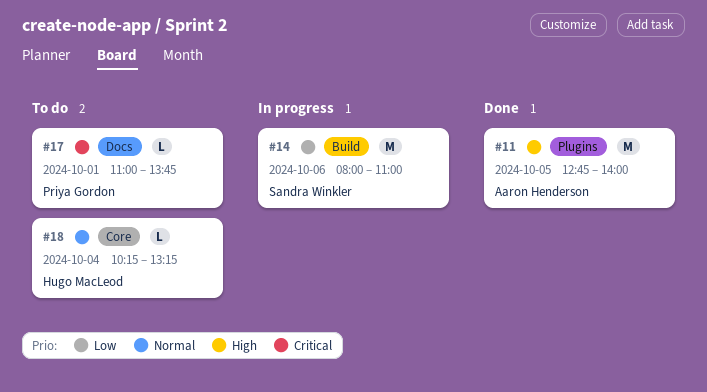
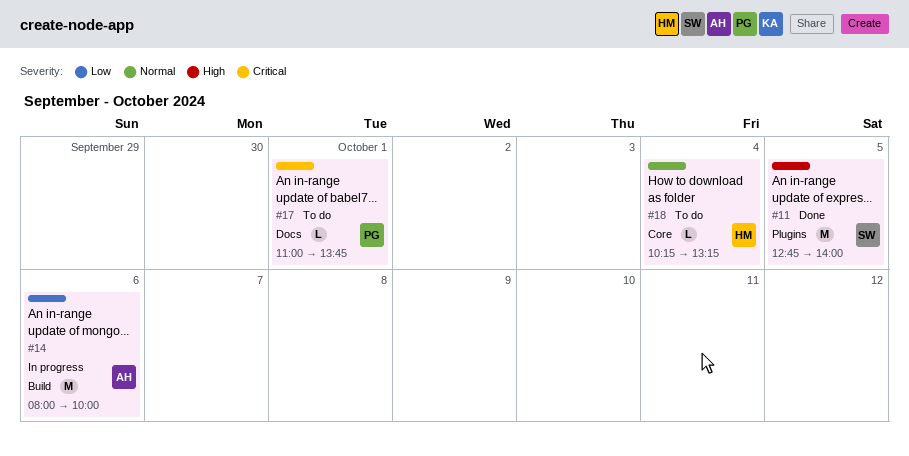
#11, owner: Aaron Henderson -> Sandra Winkler
#14, owner: Sandra Winkler -> Aaron Henderson
#14, ends: 11:00 -> 10:00

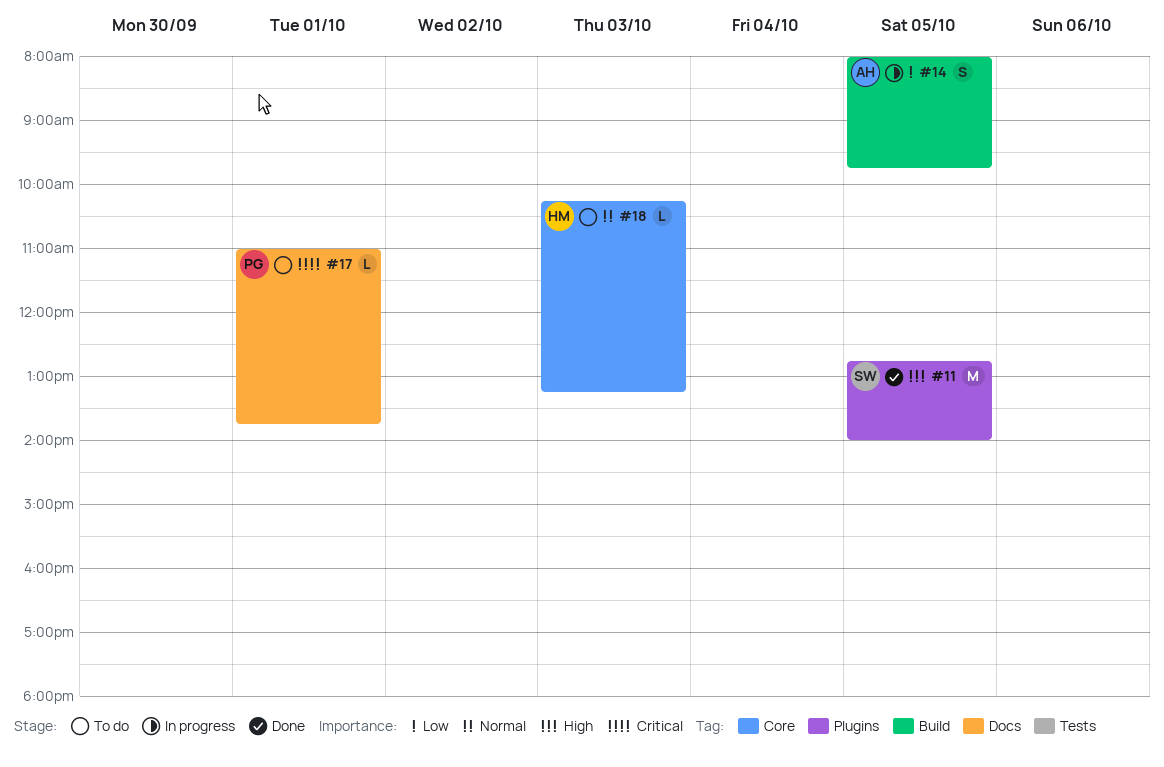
#14, estimate: M -> S
#14, day: Oct 6 -> Oct 5
#14, ends: 10:00 -> 09:45
#18, day: Oct 4 -> Oct 3

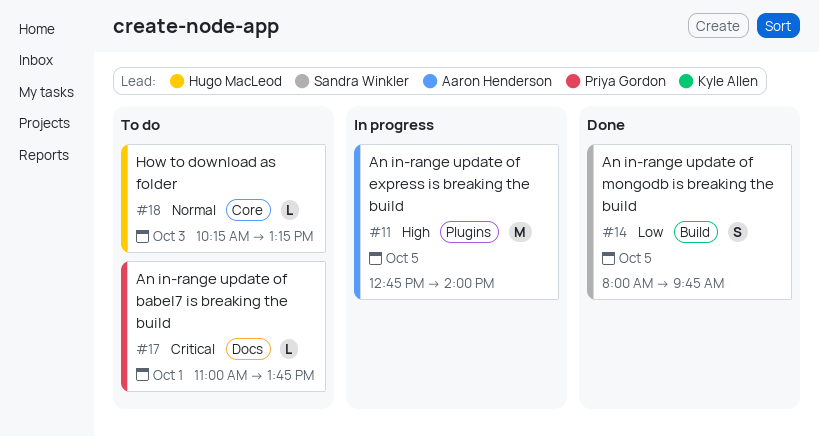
#11, status: Done -> In progress
#11, owner: Sandra Winkler -> Aaron Henderson
#14, status: In progress -> Done
#14, owner: Aaron Henderson -> Sandra Winkler

